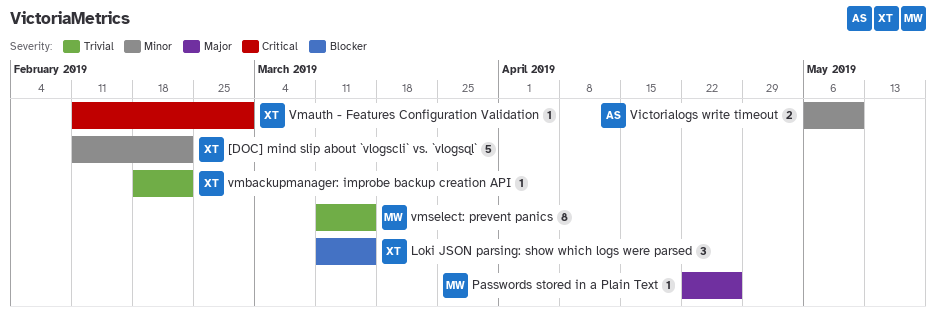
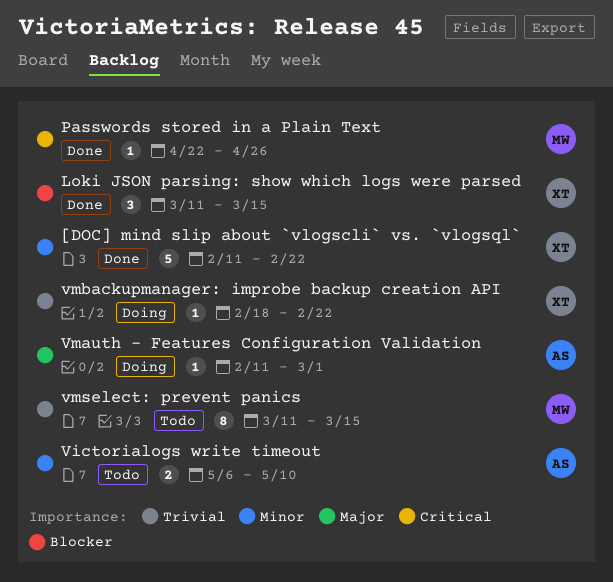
Passwords stored in a Plain Text, priority: Major -> Critical
Vmauth - Features Configuration Validation, owner: XT -> AS
Vmauth - Features Configuration Validation, priority: Critical -> Major

